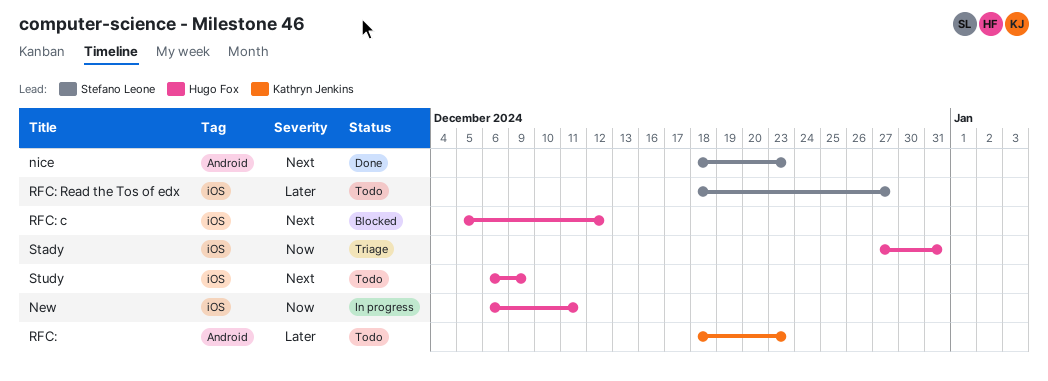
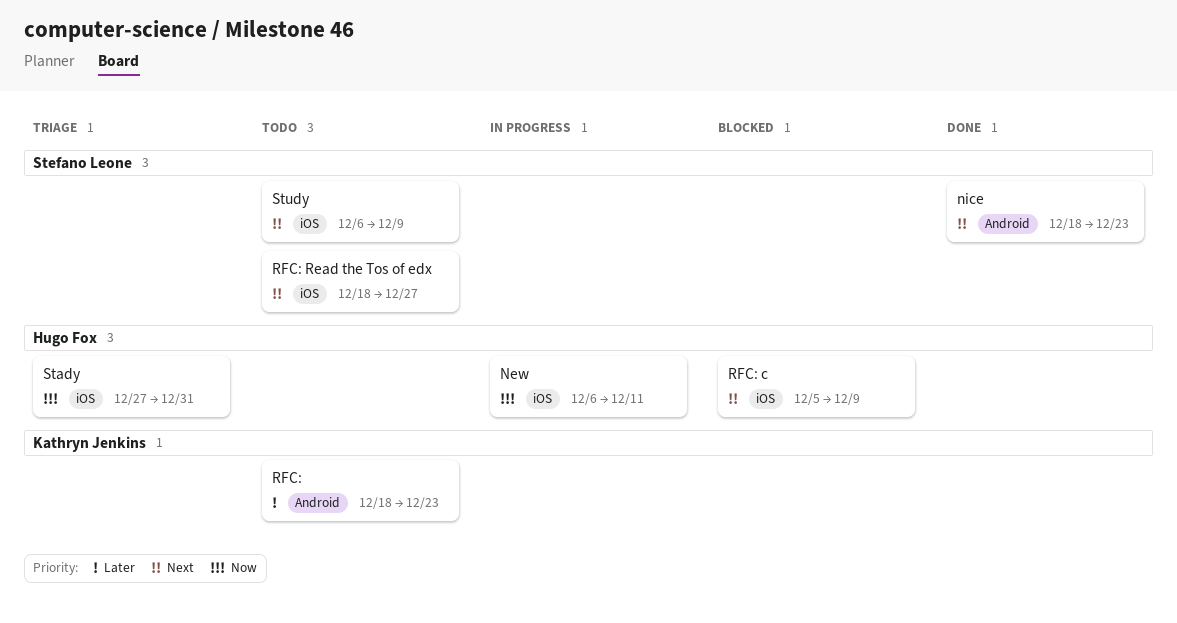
RFC: c, due: Dec 12 -> Dec 9
RFC: Read the Tos of edx, priority: Later -> Next
Study, owner: Hugo Fox -> Stefano Leone

